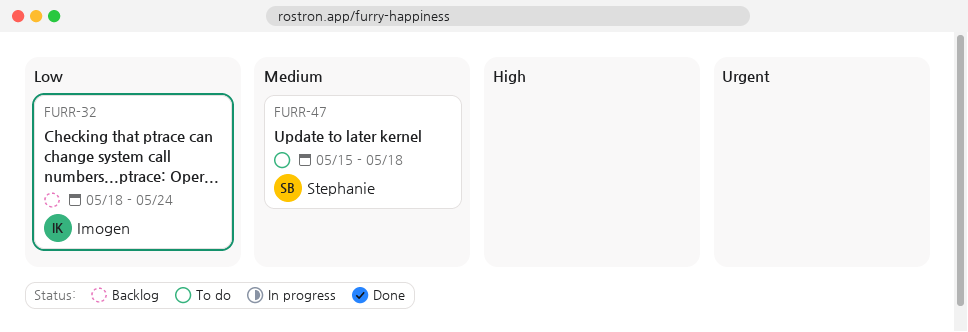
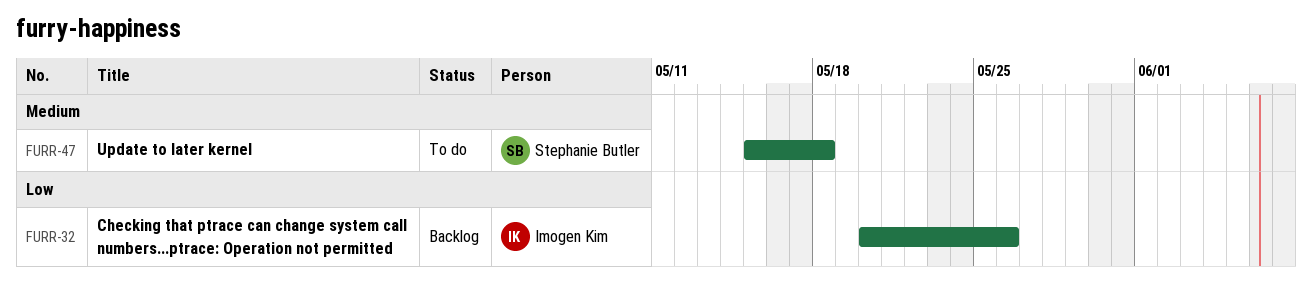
FURR-32, start: May 18 -> May 20
FURR-32, due: May 24 -> May 26

